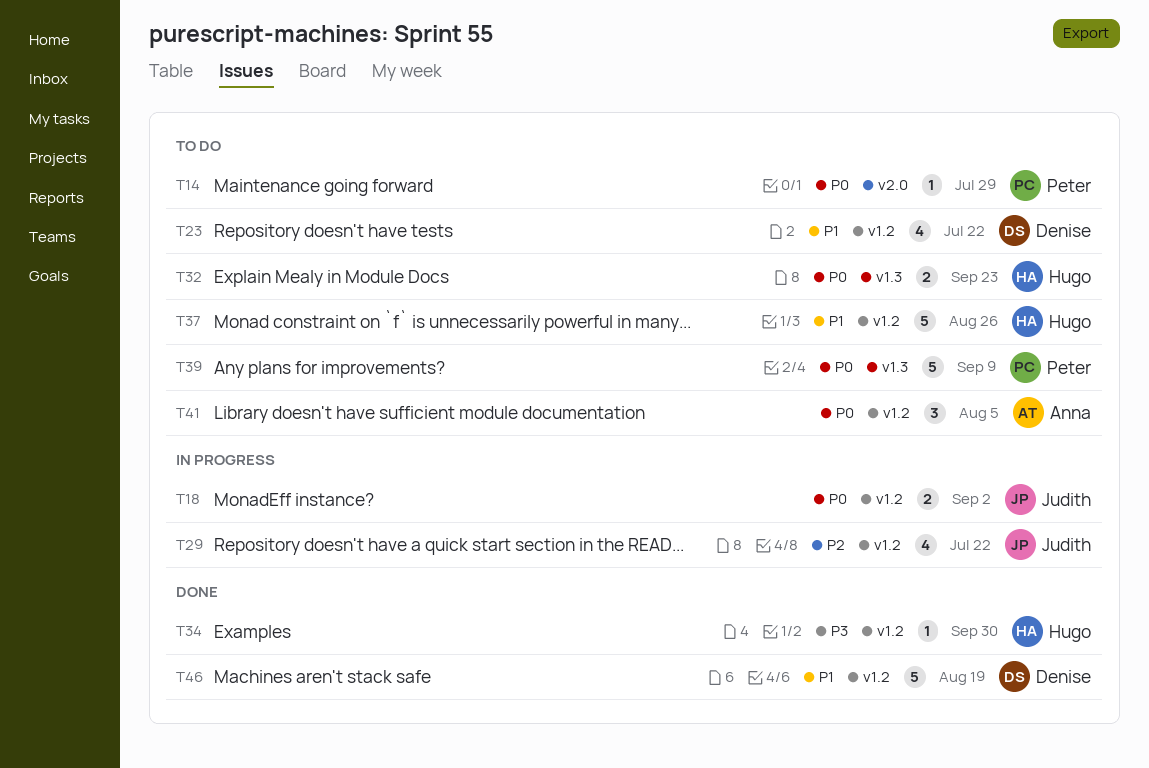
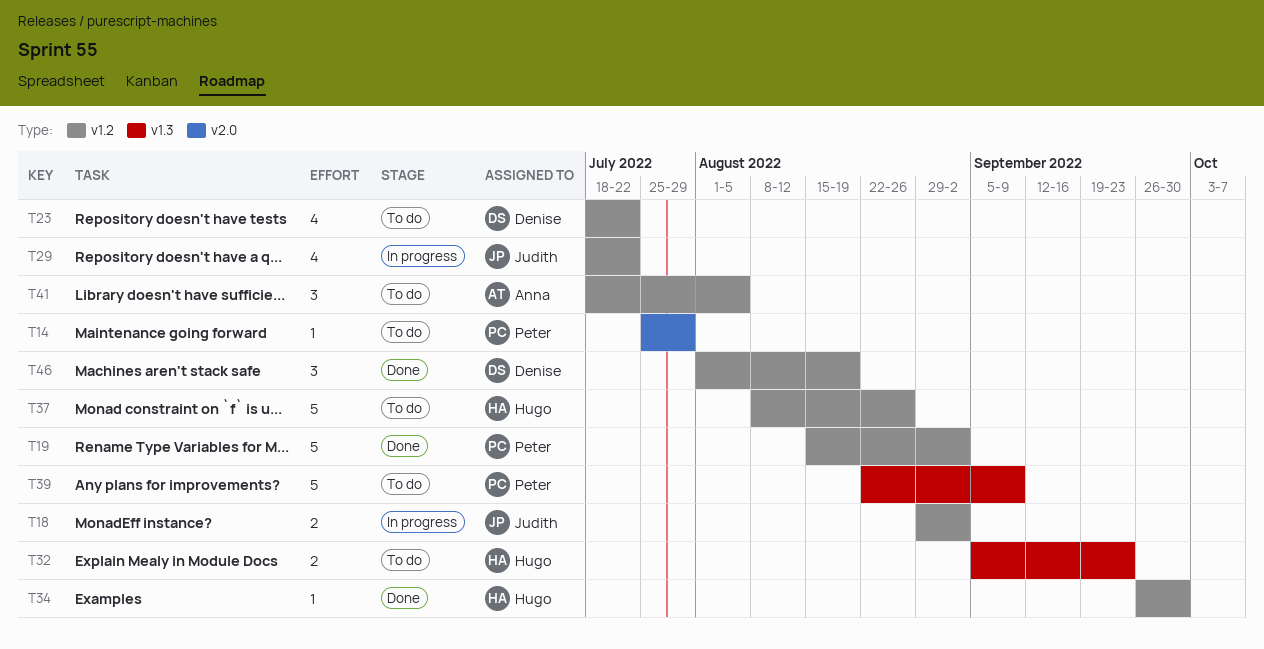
T19: none -> present
T46, estimate: 5 -> 3

